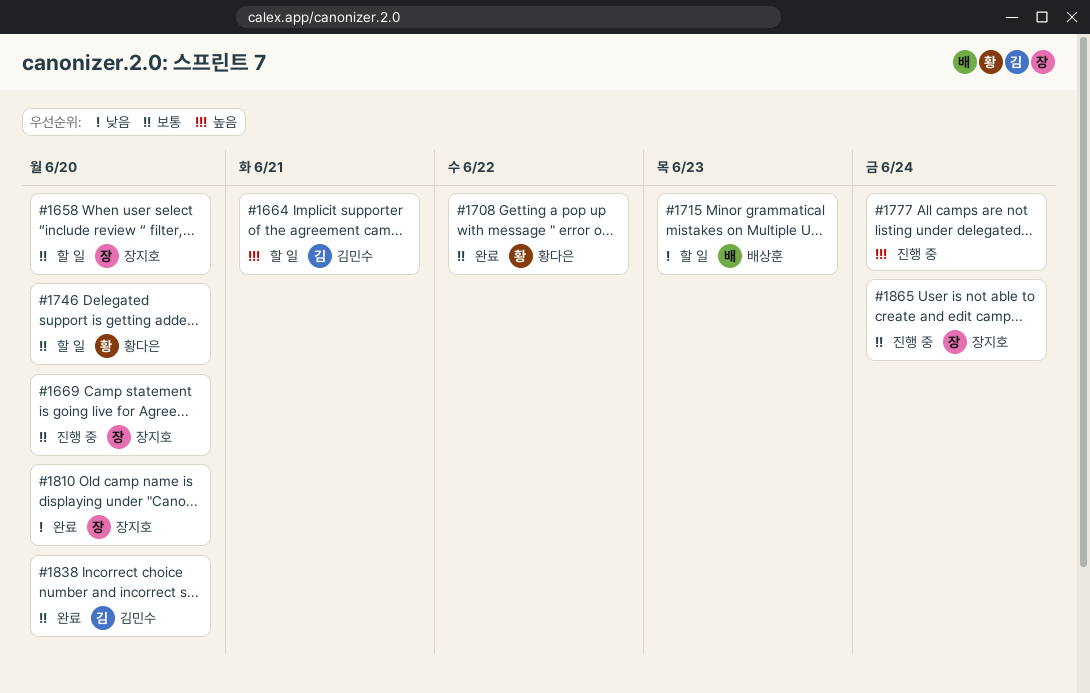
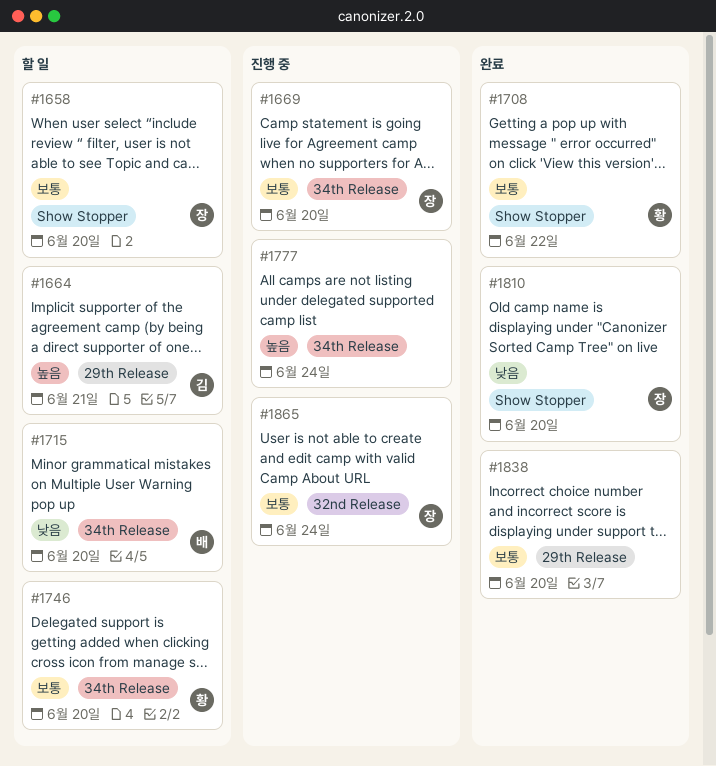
#1715, due: Jun 23 -> Jun 20
#1838, owner: 김민수 -> none

